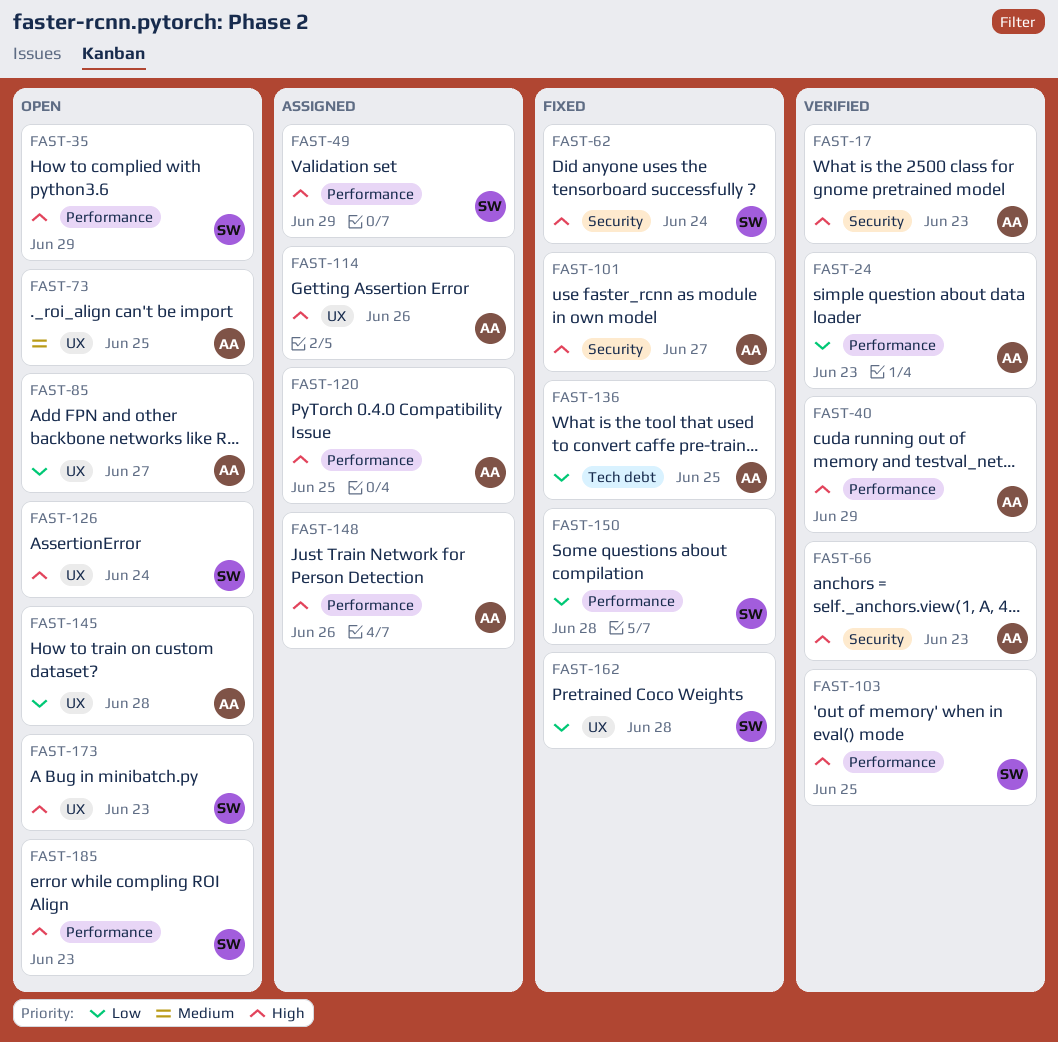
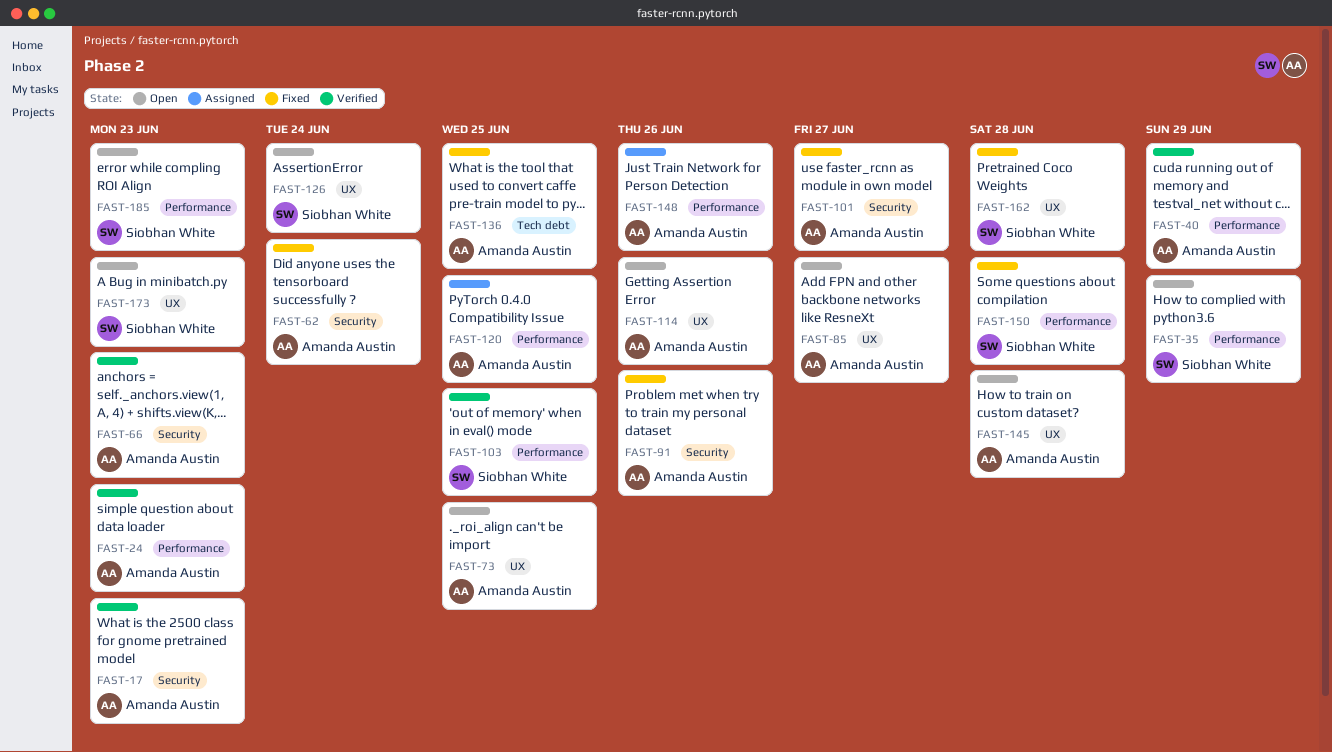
FAST-49: present -> none
FAST-62, owner: Siobhan White -> Amanda Austin
FAST-91: none -> present
FAST-114, status: Assigned -> Open

